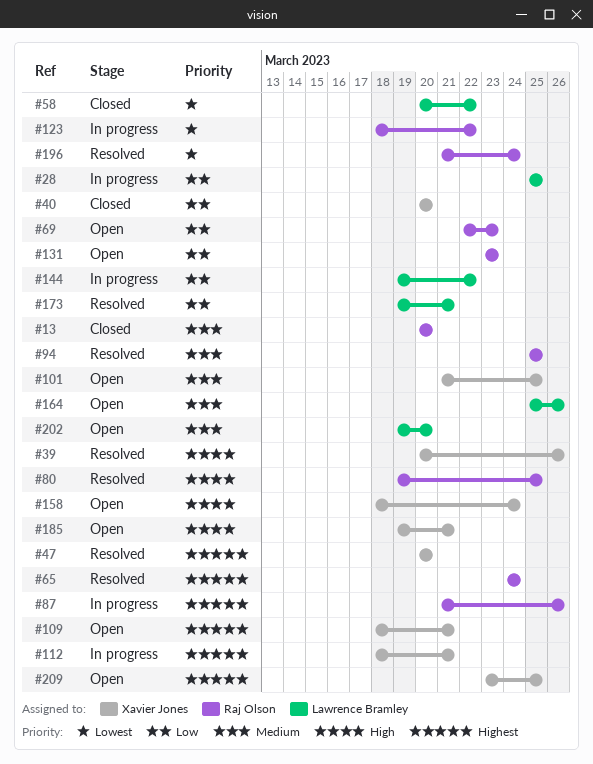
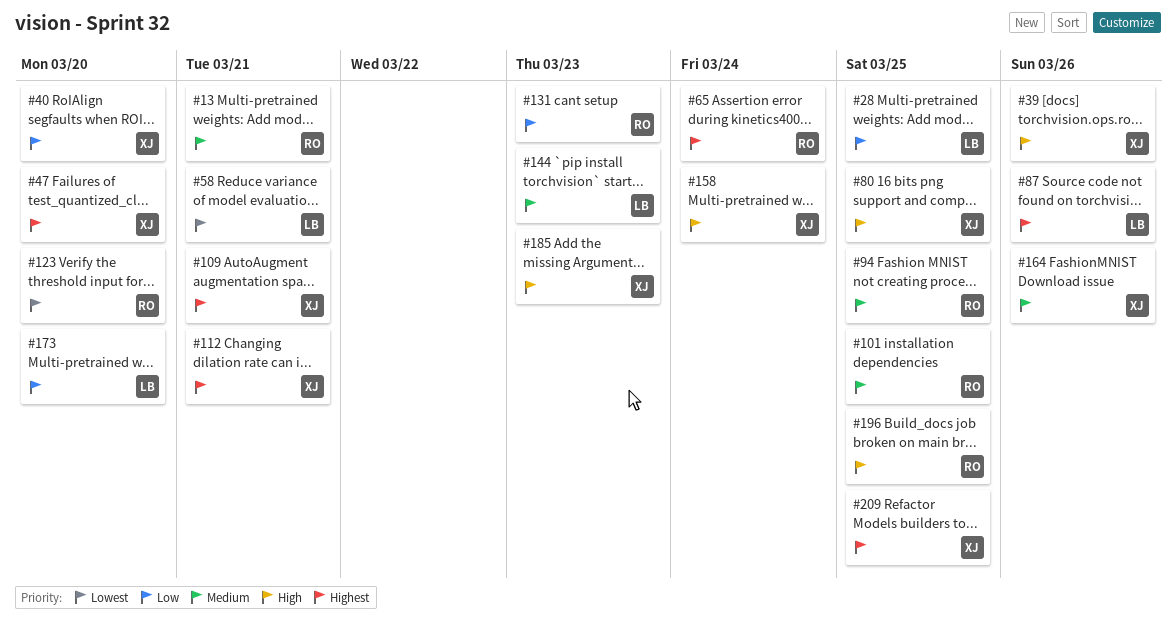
#13, due: Mar 20 -> Mar 21
#58, due: Mar 22 -> Mar 21
#69: present -> none
#80, owner: Raj Olson -> Xavier Jones
#87, owner: Raj Olson -> Lawrence Bramley
#101, owner: Xavier Jones -> Raj Olson
#123, due: Mar 22 -> Mar 20
#144, priority: Low -> Medium
#144, due: Mar 22 -> Mar 23
#164, owner: Lawrence Bramley -> Xavier Jones
#173, due: Mar 21 -> Mar 20
#185, due: Mar 21 -> Mar 23
#196, priority: Lowest -> High
#196, due: Mar 24 -> Mar 25
#202: present -> none

